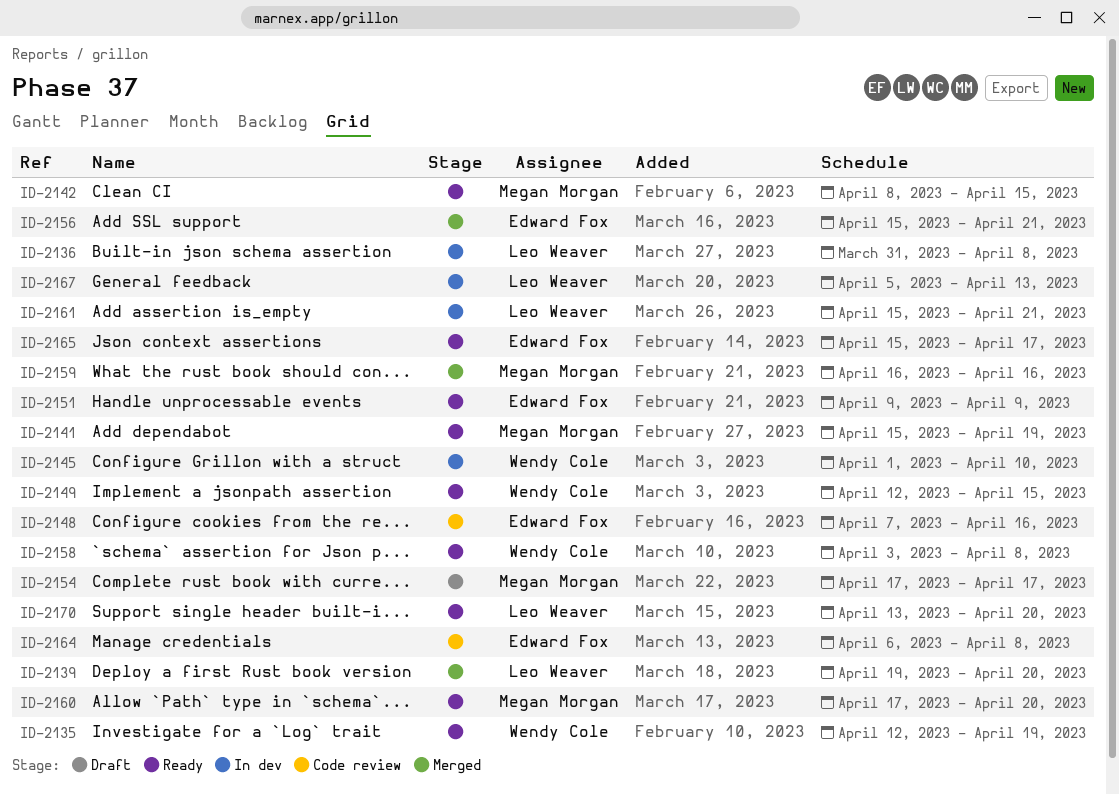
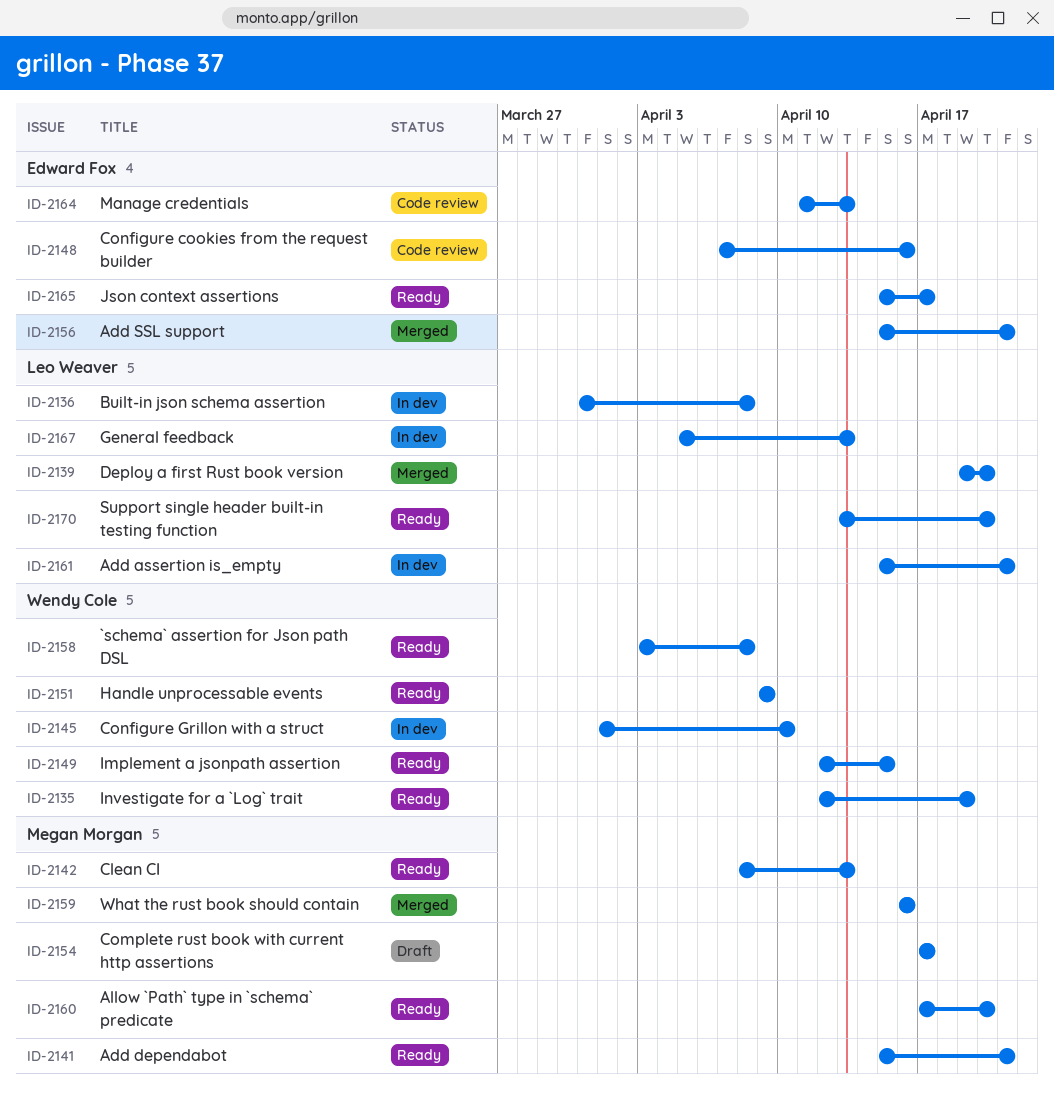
ID-2141, due: Apr 19 -> Apr 21
ID-2142, due: Apr 15 -> Apr 13
ID-2151, owner: Edward Fox -> Wendy Cole
ID-2164, start: Apr 6 -> Apr 11
ID-2164, due: Apr 8 -> Apr 13

